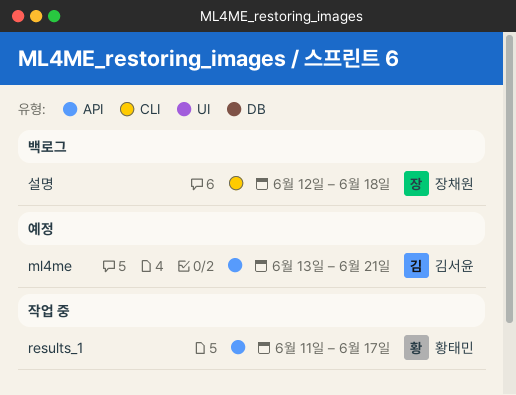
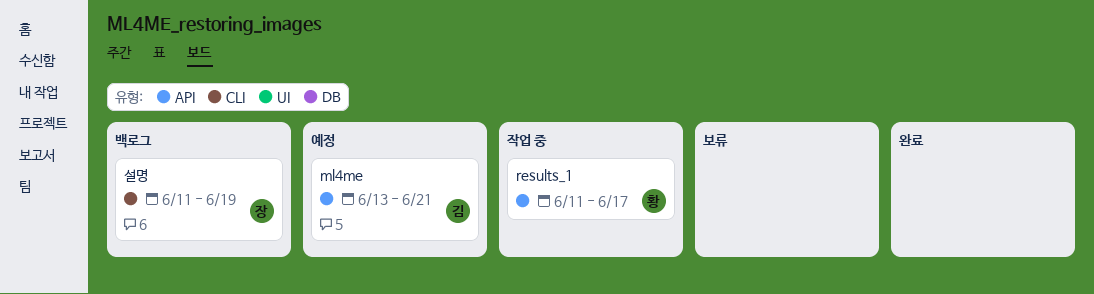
설명, start: Jun 12 -> Jun 11
설명, due: Jun 18 -> Jun 19

